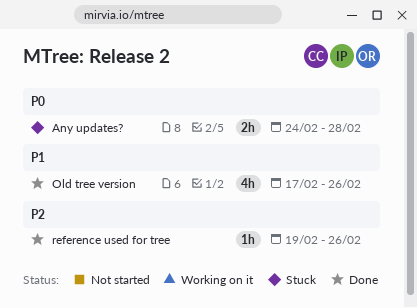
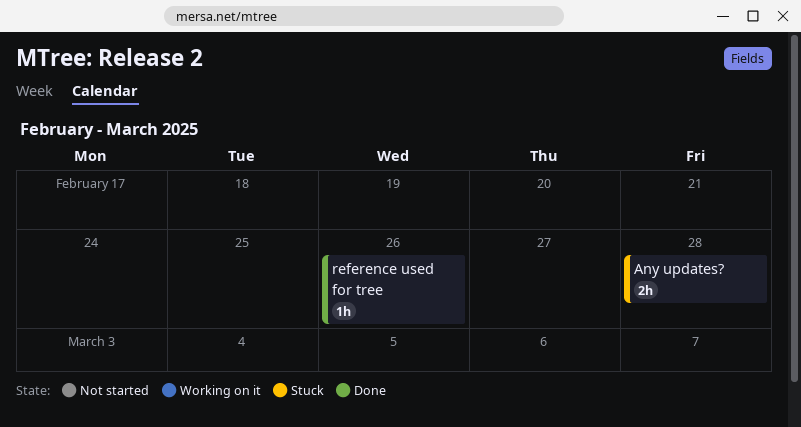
Old tree version: present -> none

